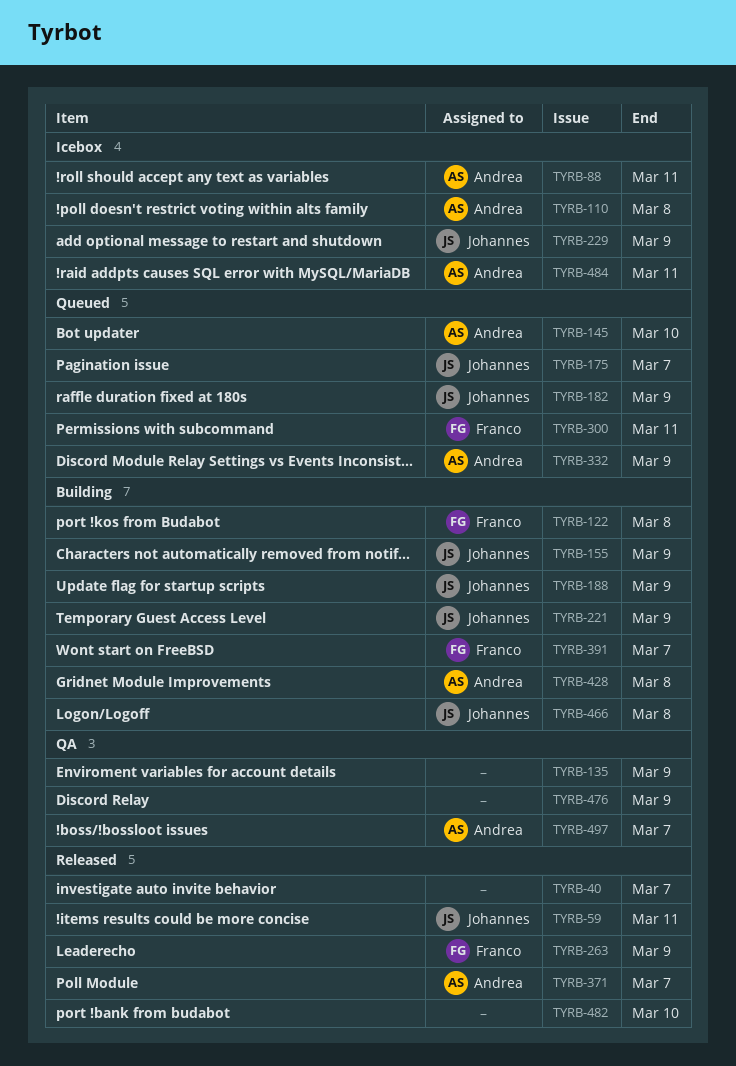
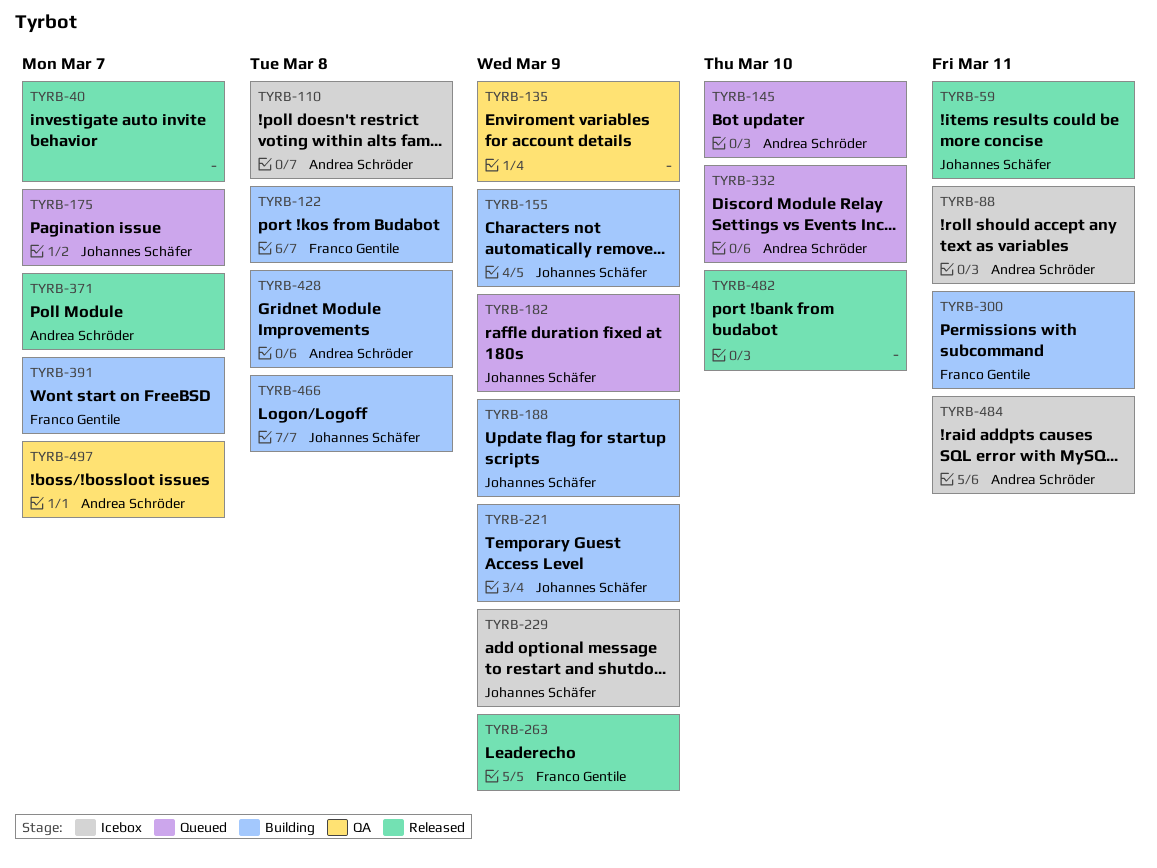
TYRB-300, status: Queued -> Building
TYRB-332, due: Mar 9 -> Mar 10
TYRB-476: present -> none

